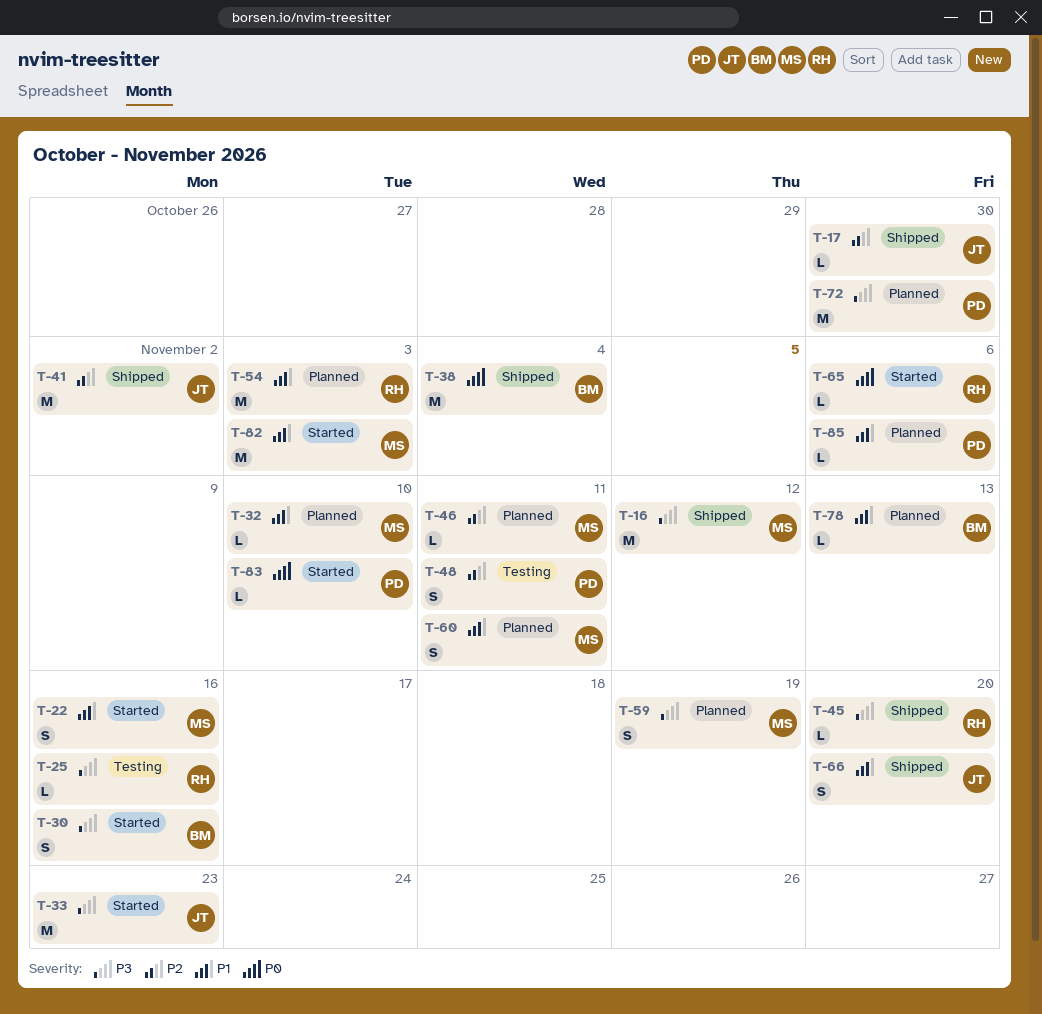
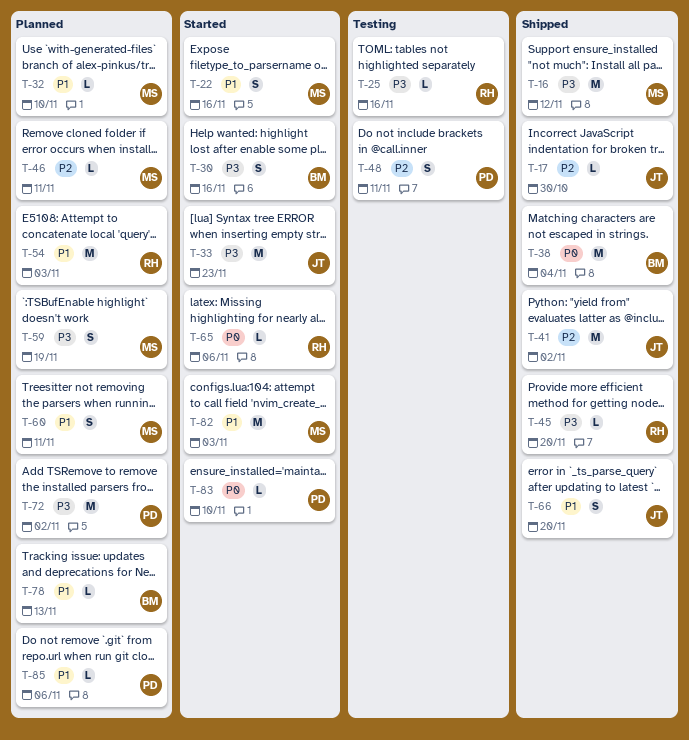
T-72, due: Oct 30 -> Nov 2

